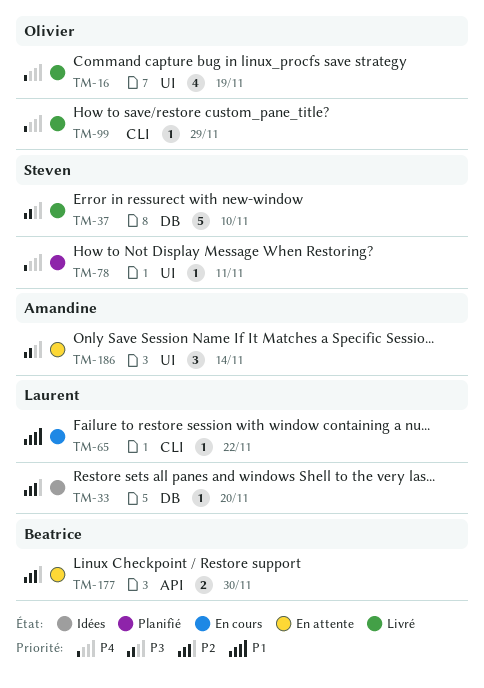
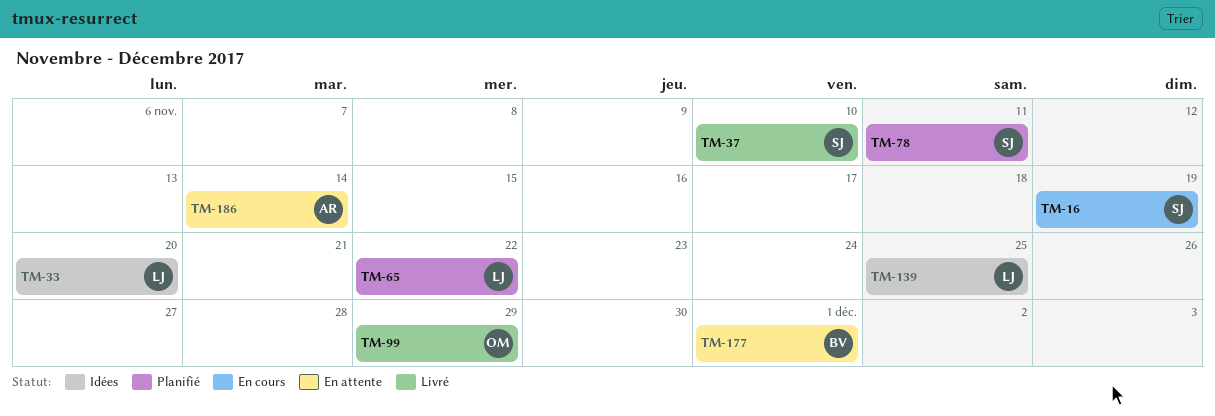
TM-16, status: Livré -> En cours
TM-16, owner: Olivier -> Steven
TM-65, status: En cours -> Planifié
TM-139: none -> present
TM-177, due: Nov 30 -> Dec 1

